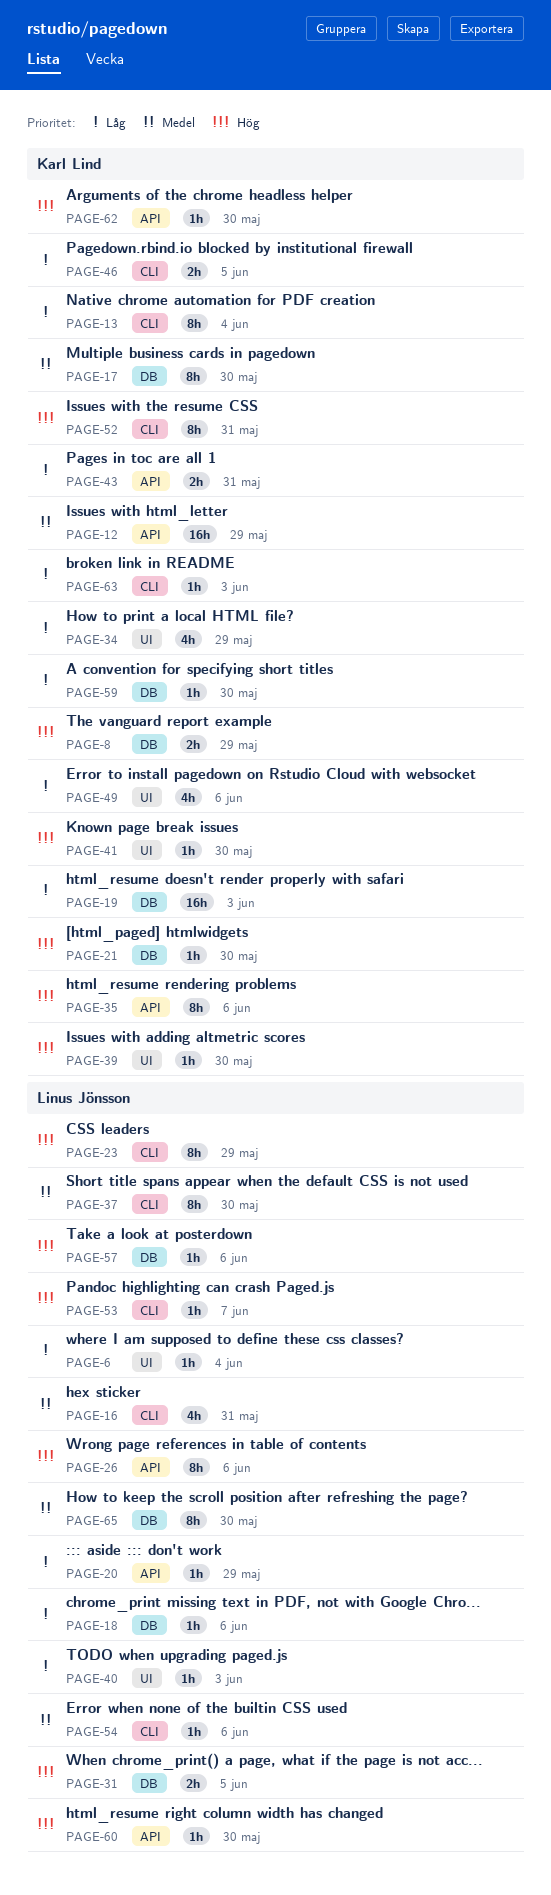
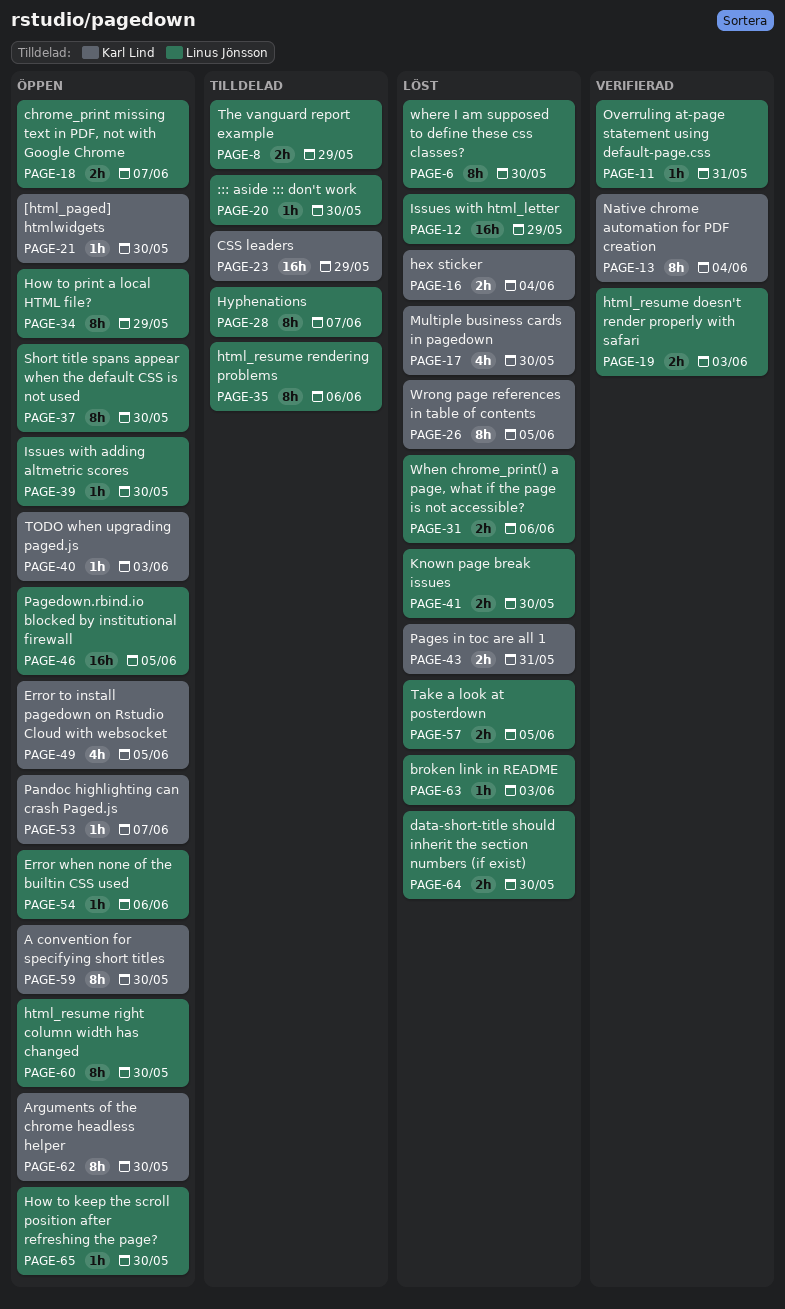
PAGE-6, estimate: 1h -> 8h
PAGE-6, due: Jun 4 -> May 30
PAGE-8, owner: Karl Lind -> Linus Jönsson
PAGE-11: none -> present
PAGE-12, owner: Karl Lind -> Linus Jönsson
PAGE-16, owner: Linus Jönsson -> Karl Lind
PAGE-16, estimate: 4h -> 2h
PAGE-16, due: May 31 -> Jun 4
PAGE-17, estimate: 8h -> 4h
PAGE-18, estimate: 1h -> 2h
PAGE-18, due: Jun 6 -> Jun 7
PAGE-19, owner: Karl Lind -> Linus Jönsson
PAGE-19, estimate: 16h -> 2h
PAGE-20, due: May 29 -> May 30
PAGE-23, owner: Linus Jönsson -> Karl Lind
PAGE-23, estimate: 8h -> 16h
PAGE-26, owner: Linus Jönsson -> Karl Lind
PAGE-26, due: Jun 6 -> Jun 5
PAGE-28: none -> present
PAGE-31, due: Jun 5 -> Jun 6
PAGE-34, owner: Karl Lind -> Linus Jönsson
PAGE-34, estimate: 4h -> 8h
PAGE-35, owner: Karl Lind -> Linus Jönsson
PAGE-39, owner: Karl Lind -> Linus Jönsson
PAGE-40, owner: Linus Jönsson -> Karl Lind
PAGE-41, owner: Karl Lind -> Linus Jönsson
PAGE-41, estimate: 1h -> 2h
PAGE-46, owner: Karl Lind -> Linus Jönsson
PAGE-46, estimate: 2h -> 16h
PAGE-49, due: Jun 6 -> Jun 5
PAGE-52: present -> none
PAGE-53, owner: Linus Jönsson -> Karl Lind
PAGE-57, estimate: 1h -> 2h
PAGE-57, due: Jun 6 -> Jun 5
PAGE-59, estimate: 1h -> 8h
PAGE-60, estimate: 1h -> 8h
PAGE-62, estimate: 1h -> 8h
PAGE-63, owner: Karl Lind -> Linus Jönsson
PAGE-64: none -> present
PAGE-65, estimate: 8h -> 1h

